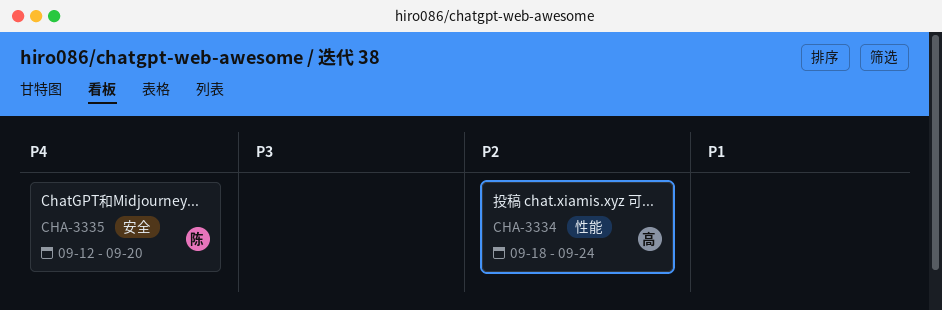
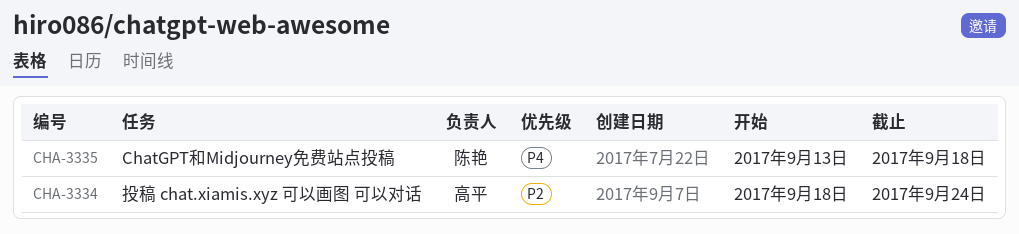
CHA-3335, start: Sep 12 -> Sep 13
CHA-3335, due: Sep 20 -> Sep 18

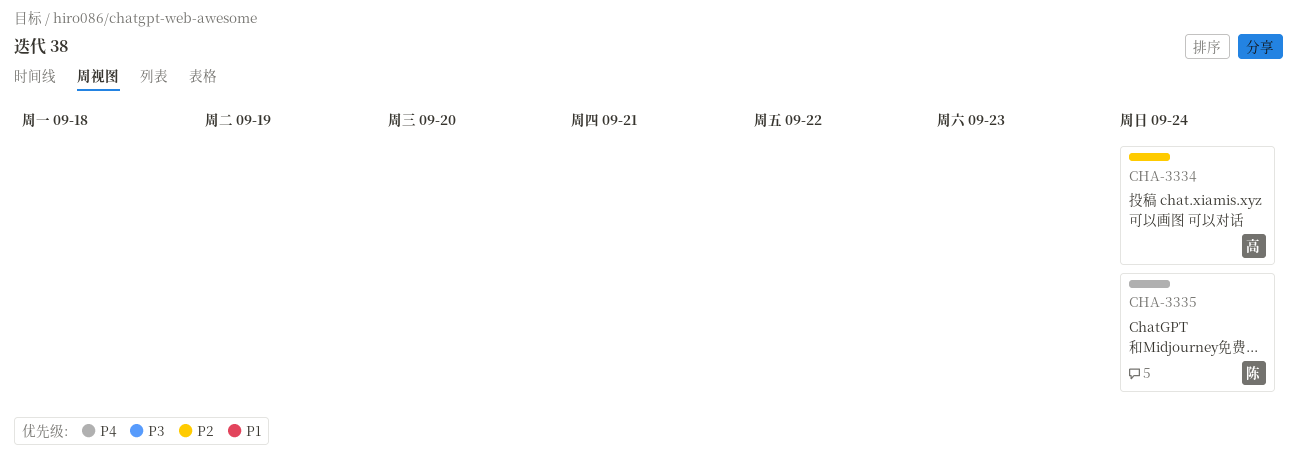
CHA-3335, due: Sep 18 -> Sep 24

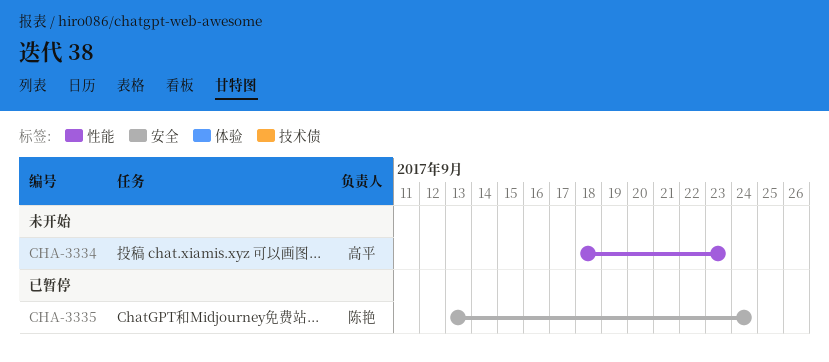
CHA-3334, due: Sep 24 -> Sep 23

